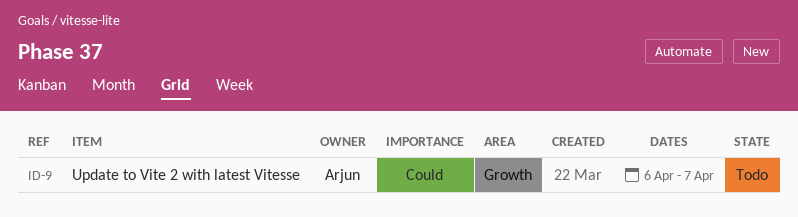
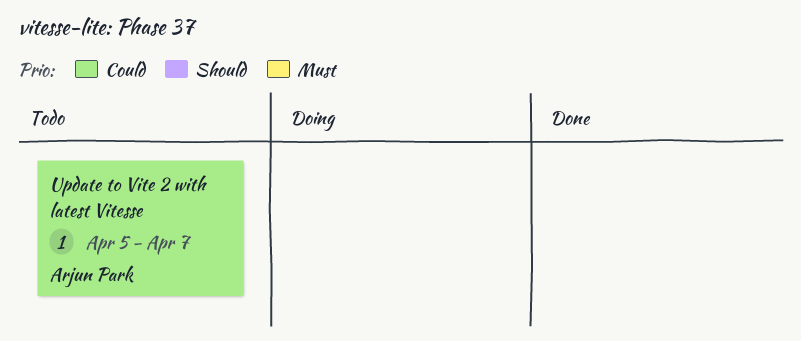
Update to Vite 2 with latest Vitesse, start: Apr 6 -> Apr 5

